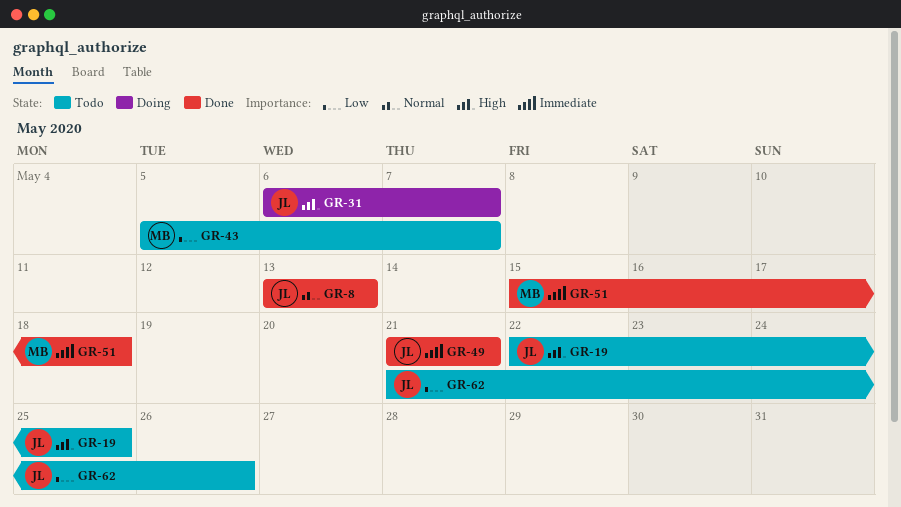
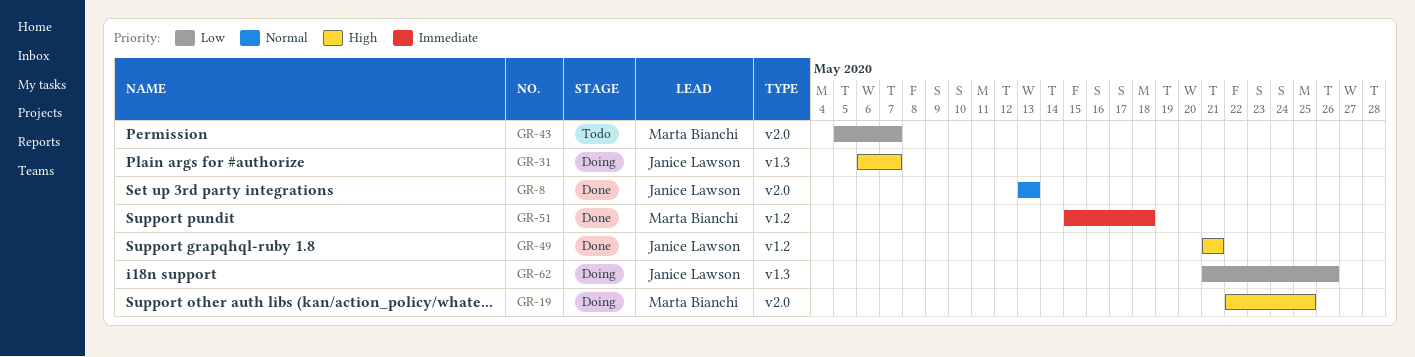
GR-19, status: Todo -> Doing
GR-19, owner: Janice Lawson -> Marta Bianchi
GR-49, priority: Immediate -> High
GR-62, status: Todo -> Doing

